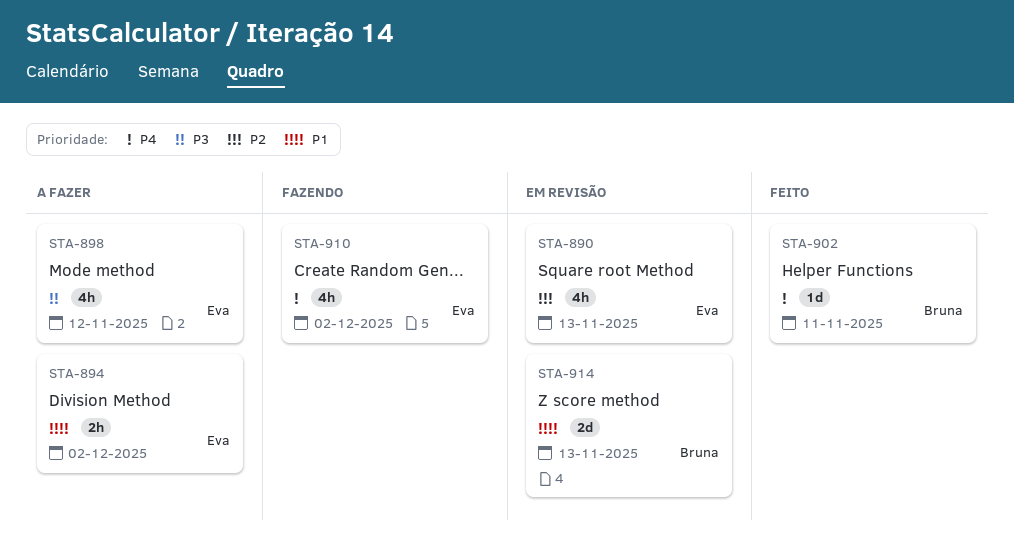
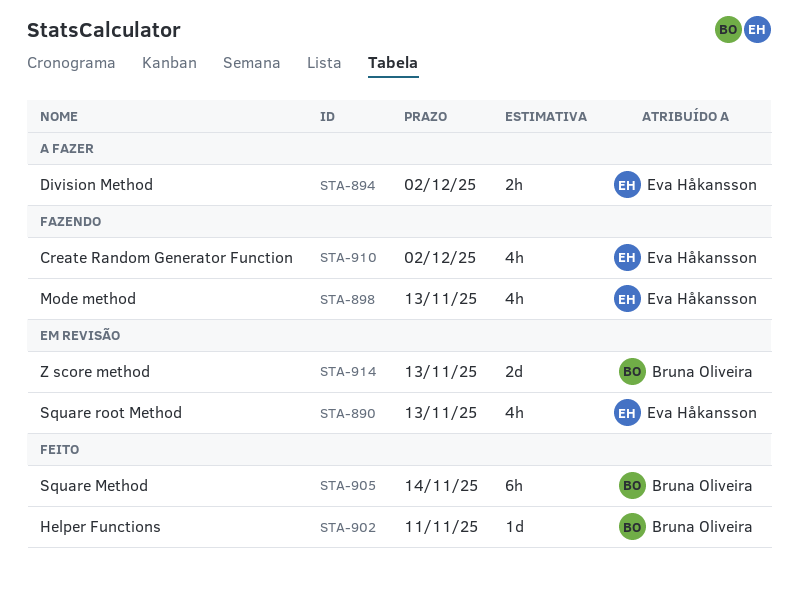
STA-898, status: A fazer -> Fazendo
STA-898, due: Nov 12 -> Nov 13
STA-905: none -> present

